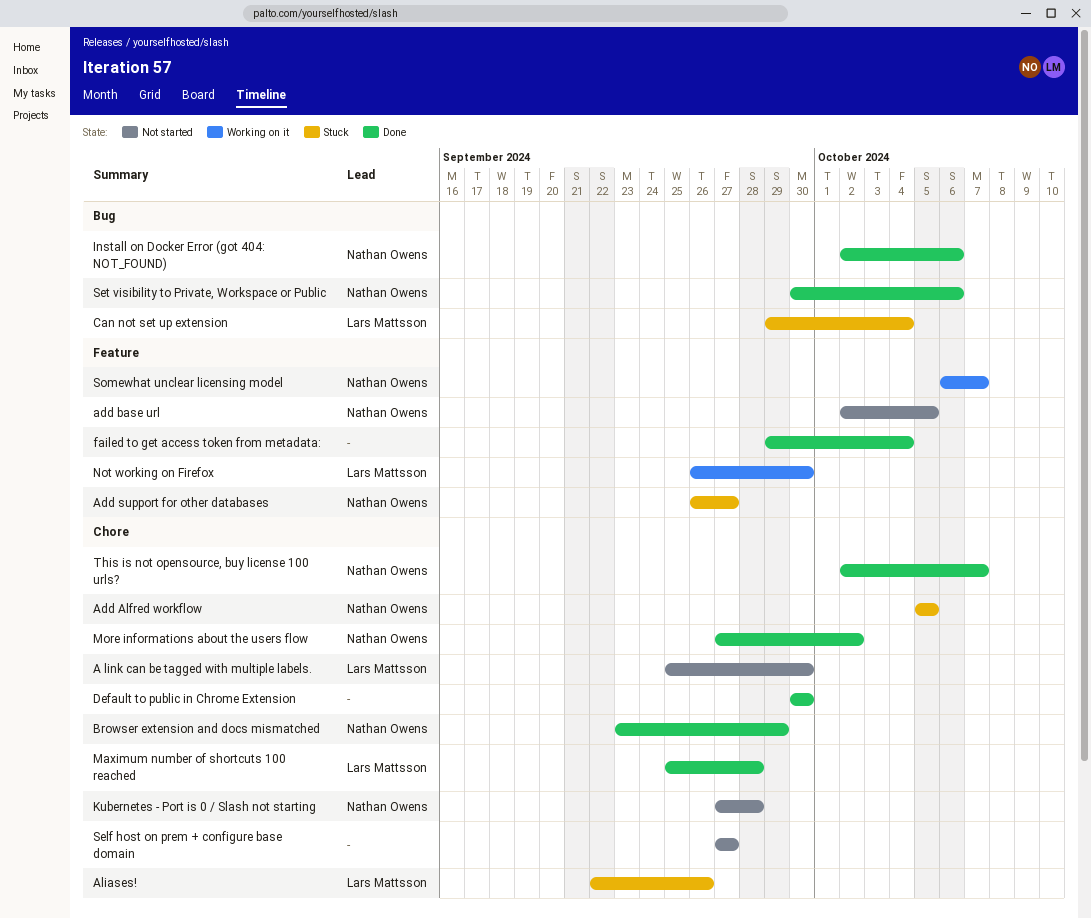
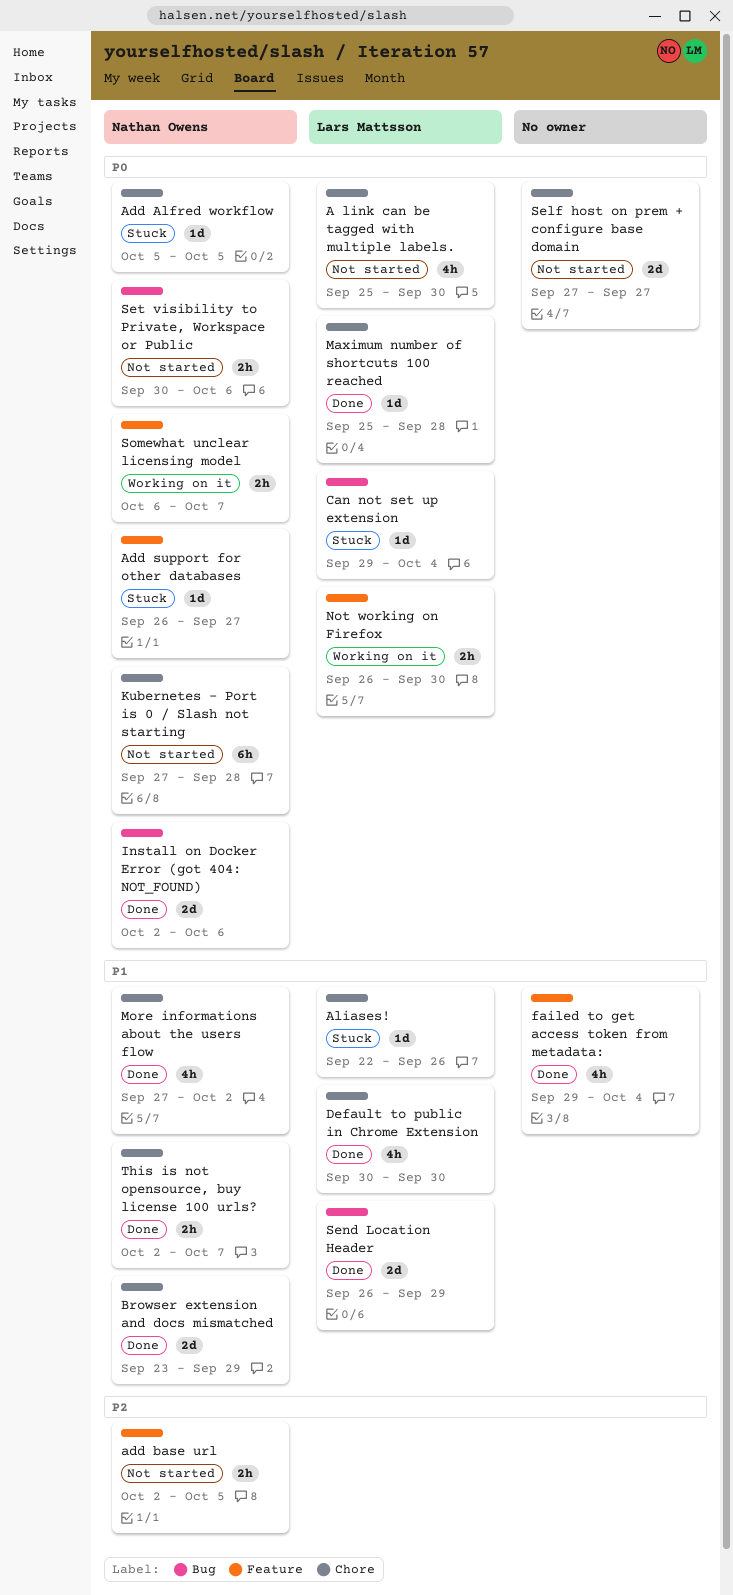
Default to public in Chrome Extension, owner: none -> Lars Mattsson
Send Location Header: none -> present
Set visibility to Private, Workspace or Public, status: Done -> Not started

